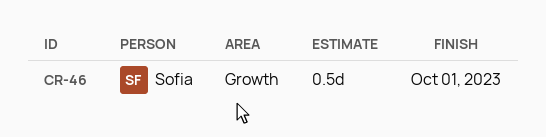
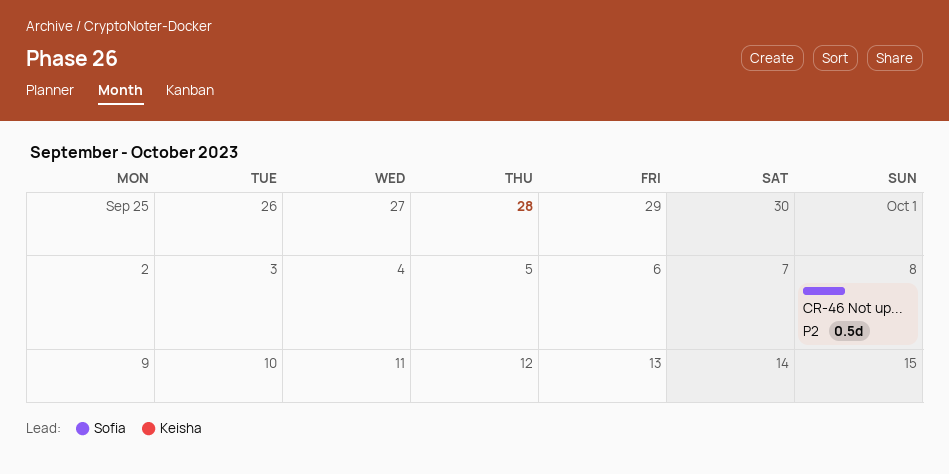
CR-46, due: Oct 1 -> Oct 8

